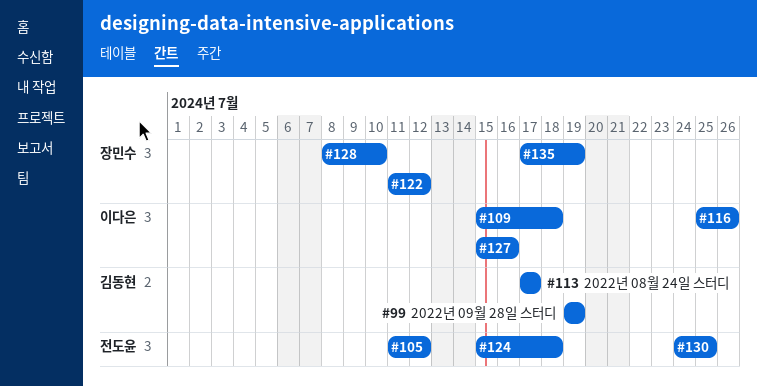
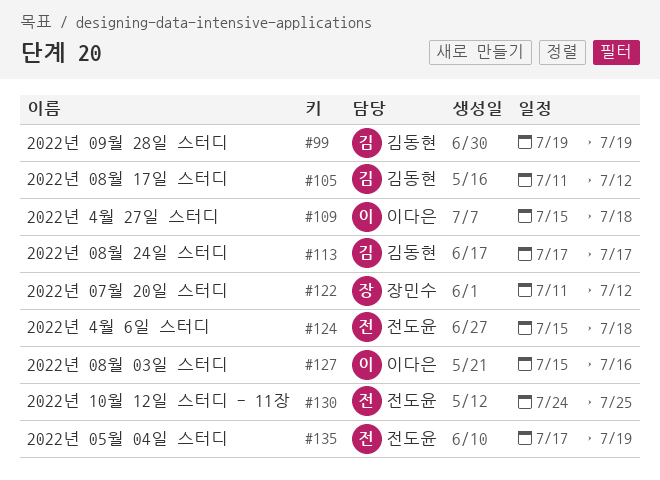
#105, owner: 전도윤 -> 김동현
#116: present -> none
#128: present -> none
#135, owner: 장민수 -> 전도윤

